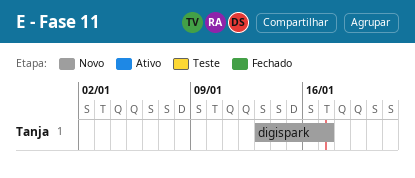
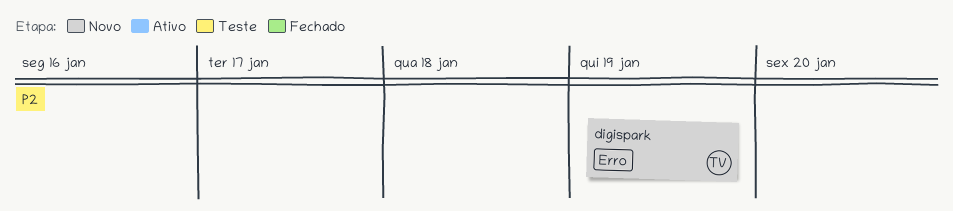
digispark, due: Jan 17 -> Jan 19

